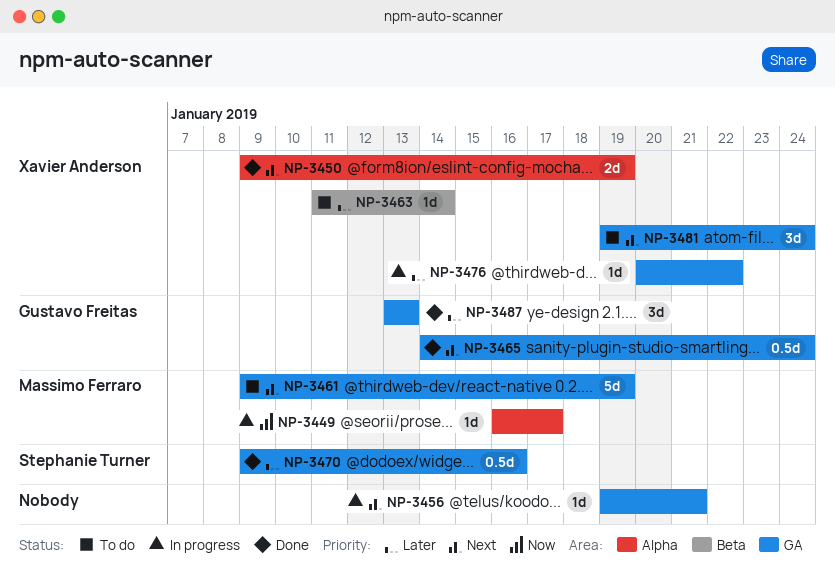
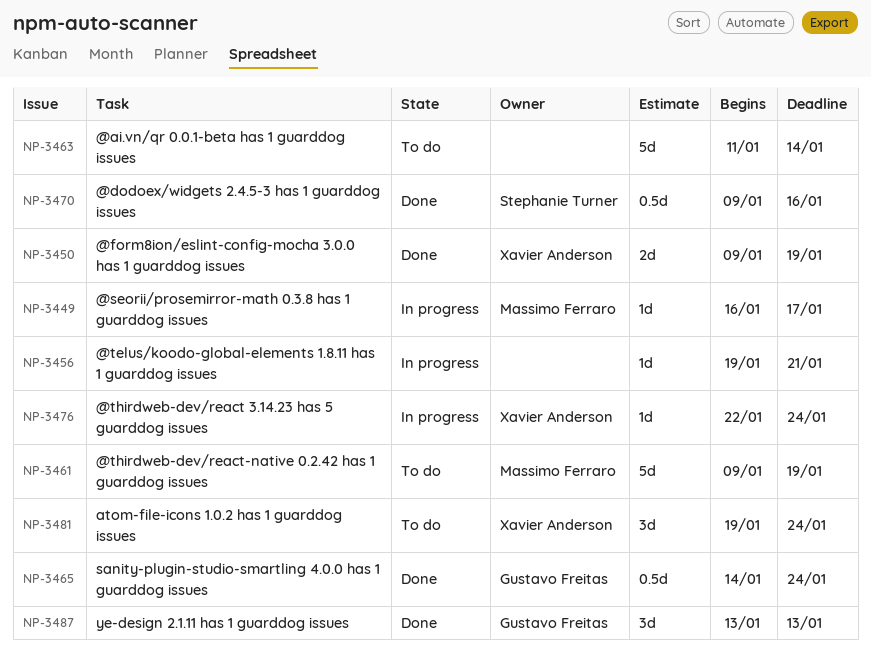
NP-3463, owner: Xavier Anderson -> none
NP-3463, estimate: 1d -> 5d
NP-3476, start: Jan 20 -> Jan 22
NP-3476, due: Jan 22 -> Jan 24

